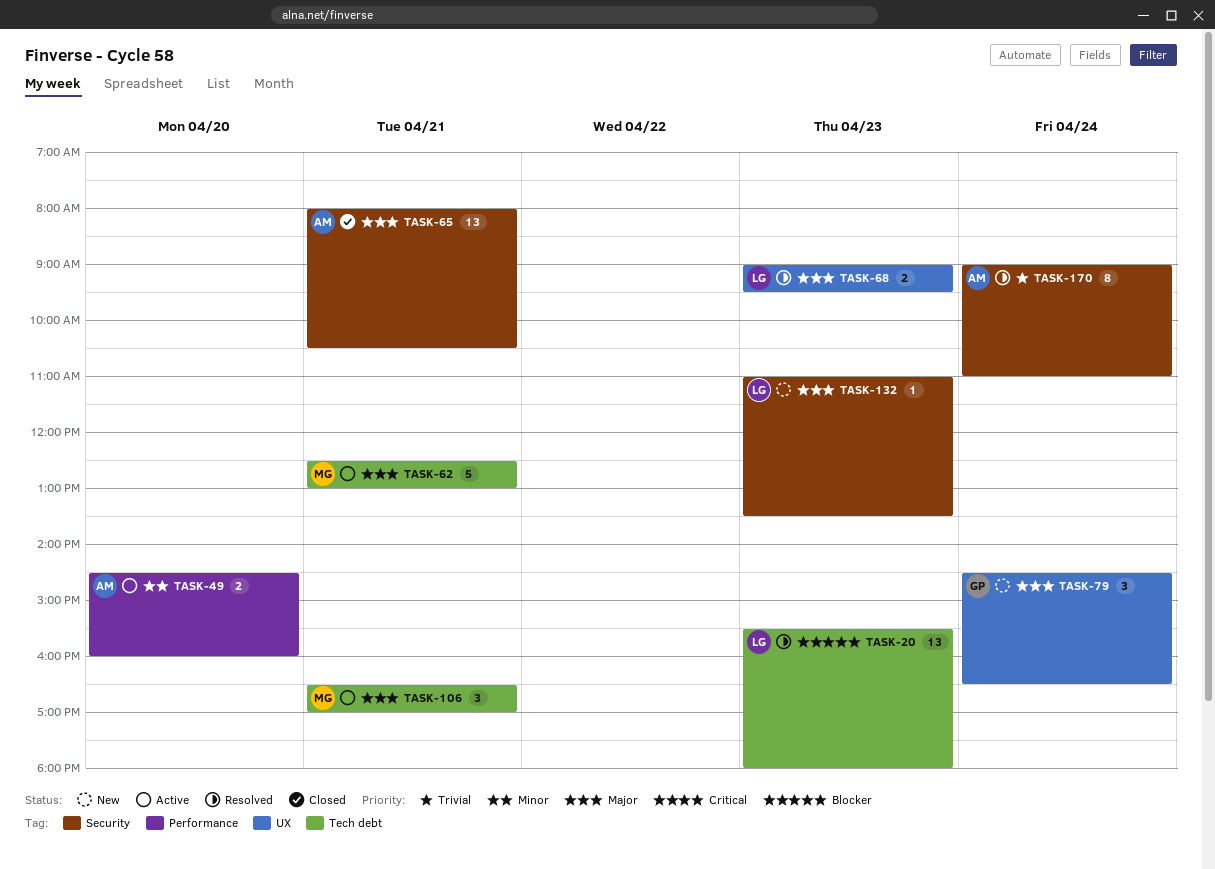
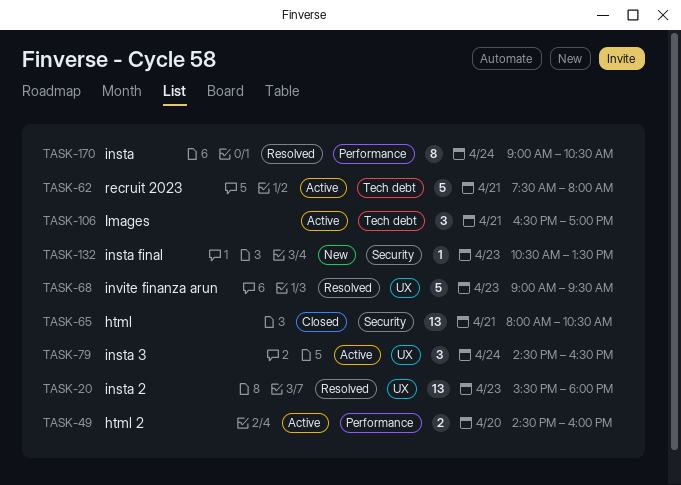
TASK-20, label: Tech debt -> UX
TASK-62, begins: 12:30 -> 07:30
TASK-62, ends: 13:00 -> 08:00
TASK-68, estimate: 2 -> 5
TASK-79, status: New -> Active
TASK-132, begins: 11:00 -> 10:30
TASK-170, label: Security -> Performance
TASK-170, ends: 11:00 -> 10:30

